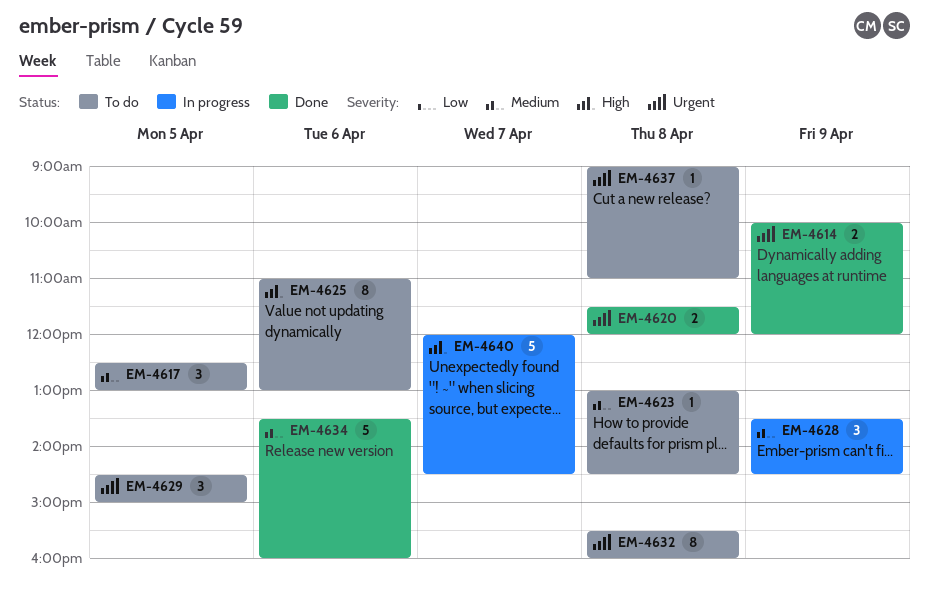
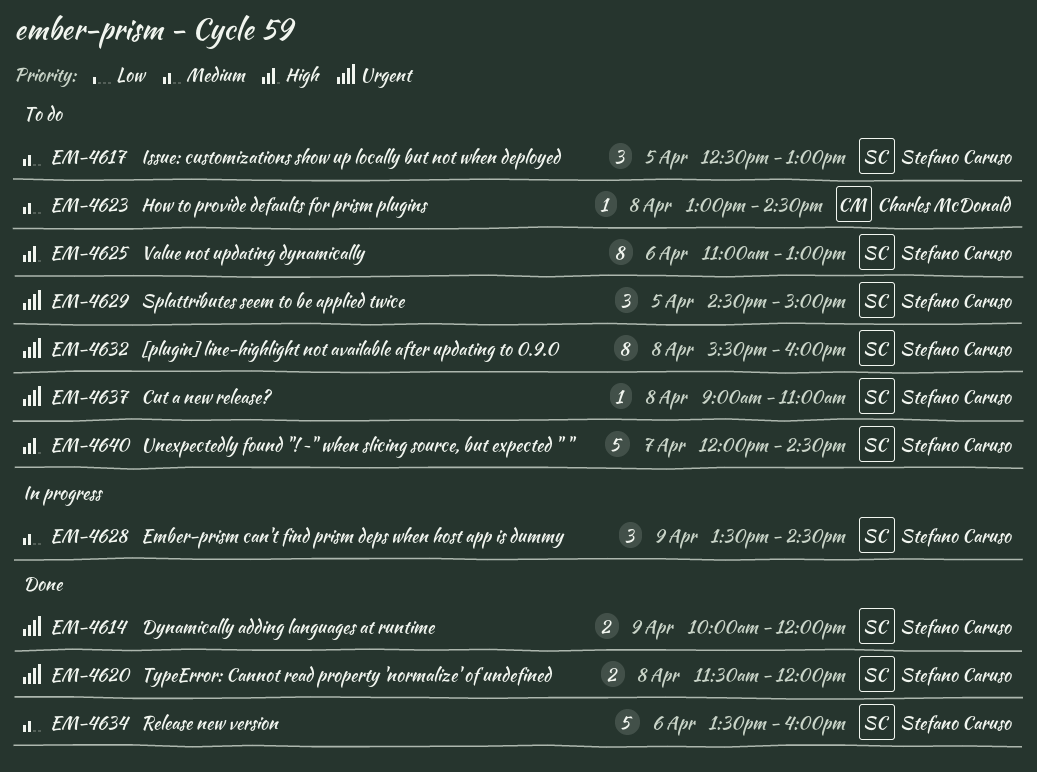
EM-4640, status: In progress -> To do

